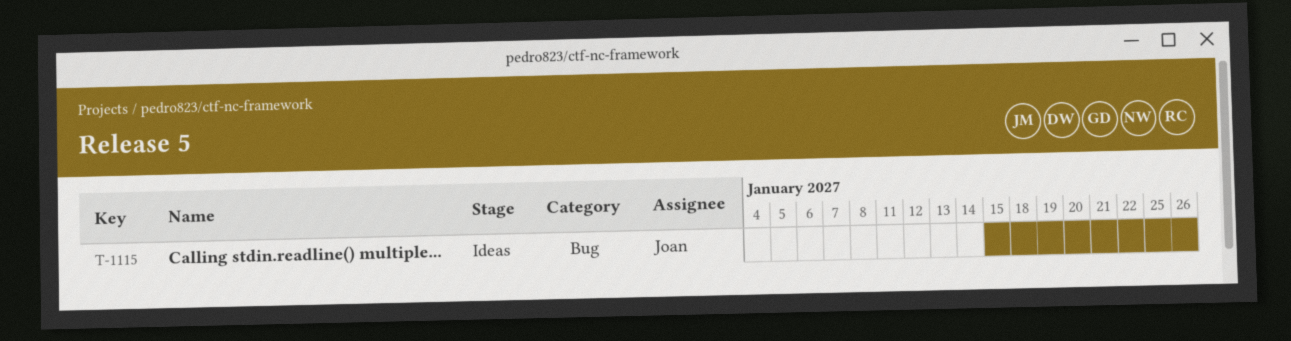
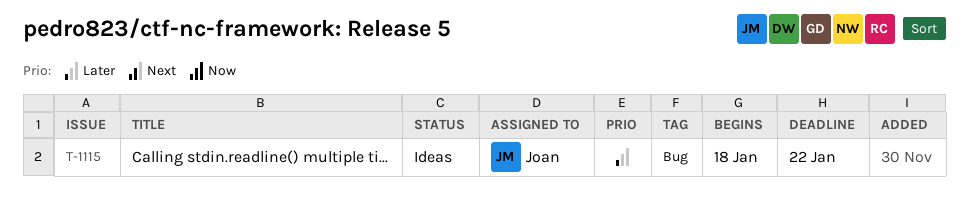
T-1115, start: Jan 15 -> Jan 18
T-1115, due: Jan 26 -> Jan 22

